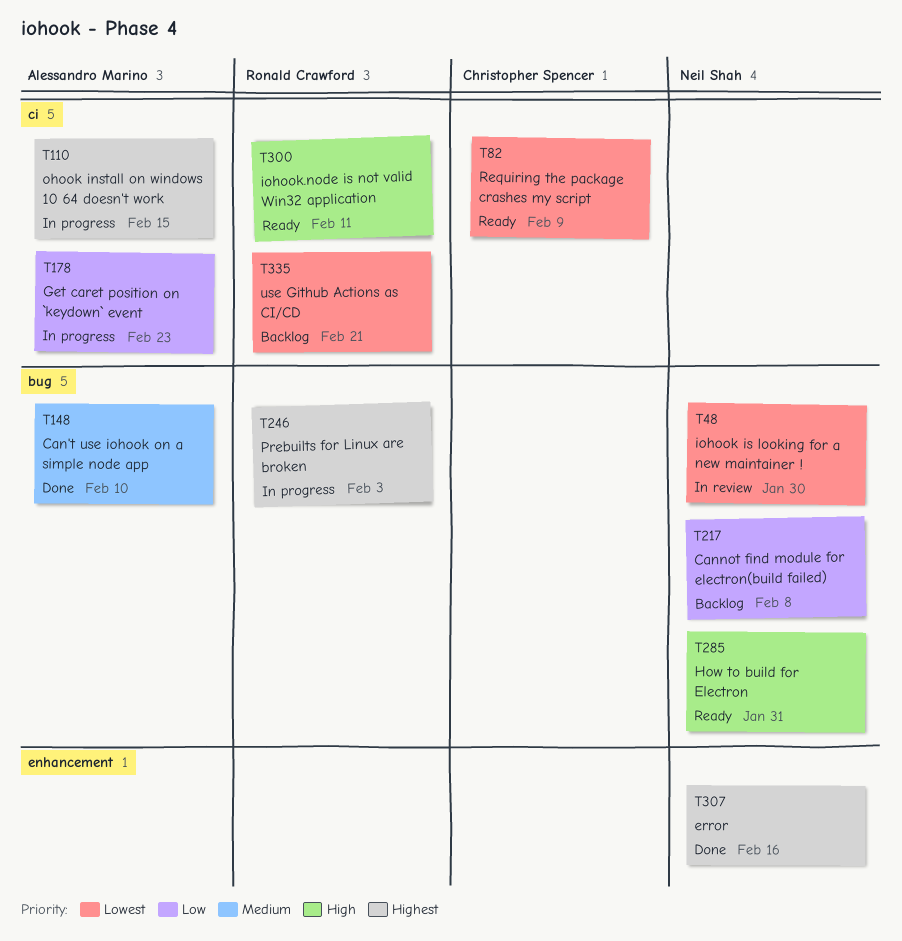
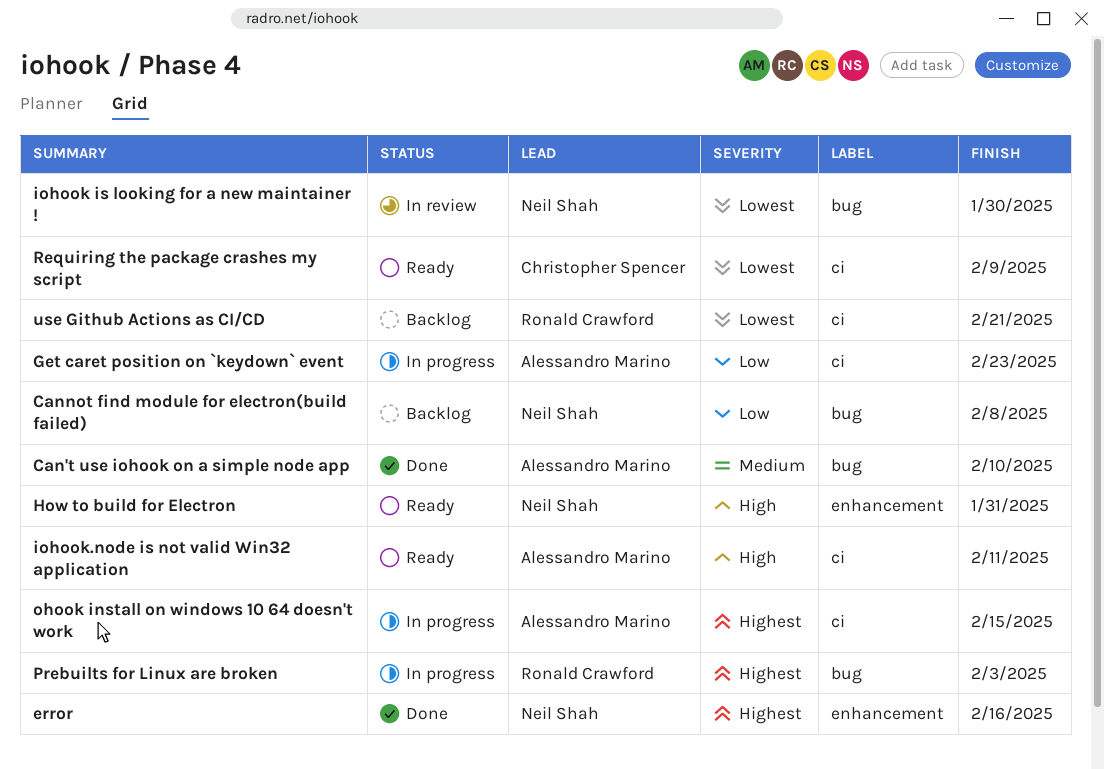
How to build for Electron, label: bug -> enhancement
iohook.node is not valid Win32 application, owner: Ronald Crawford -> Alessandro Marino

